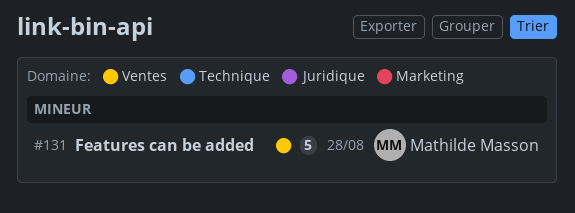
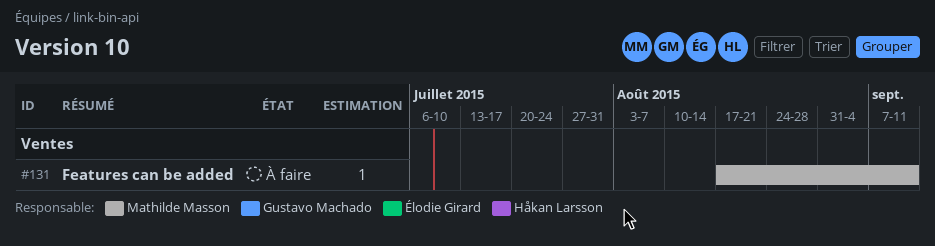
#131, estimate: 5 -> 1
#131, due: Aug 28 -> Sep 11

